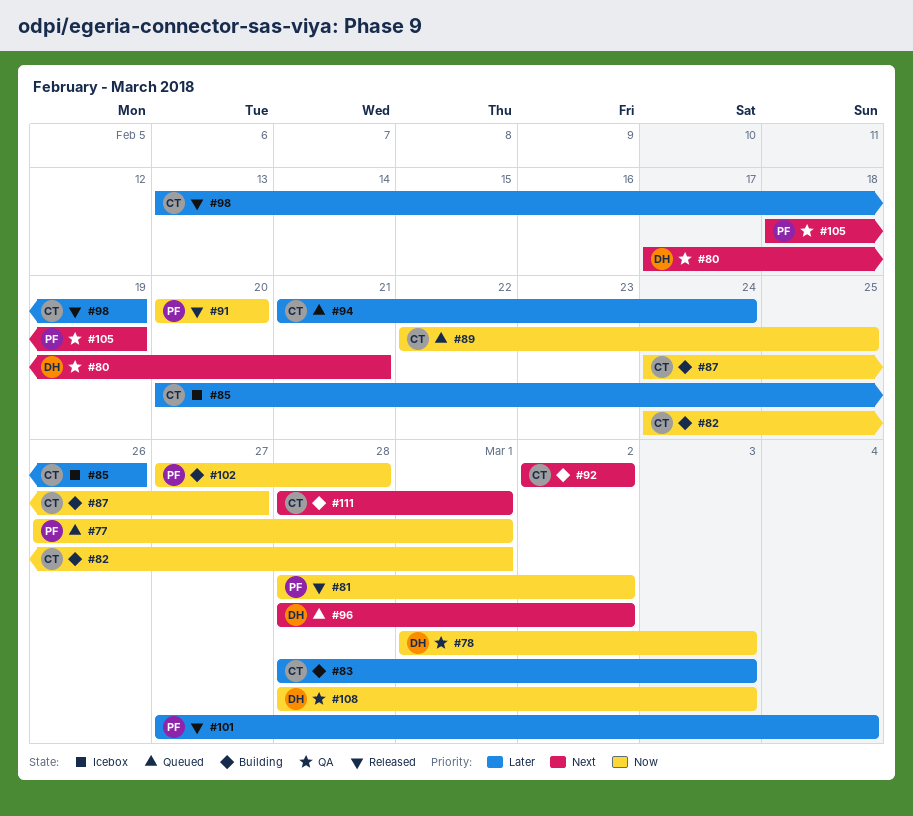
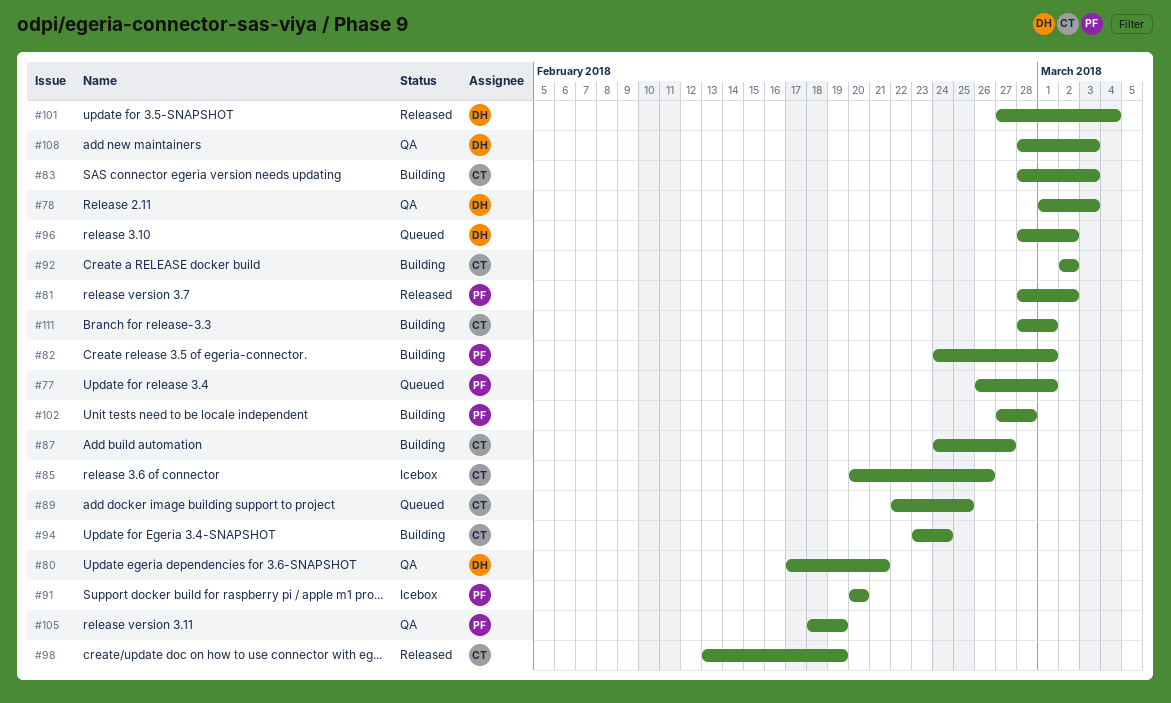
#82, owner: CT -> PF
#91, status: Released -> Icebox
#94, status: Queued -> Building
#94, start: Feb 21 -> Feb 23
#101, owner: PF -> DH

